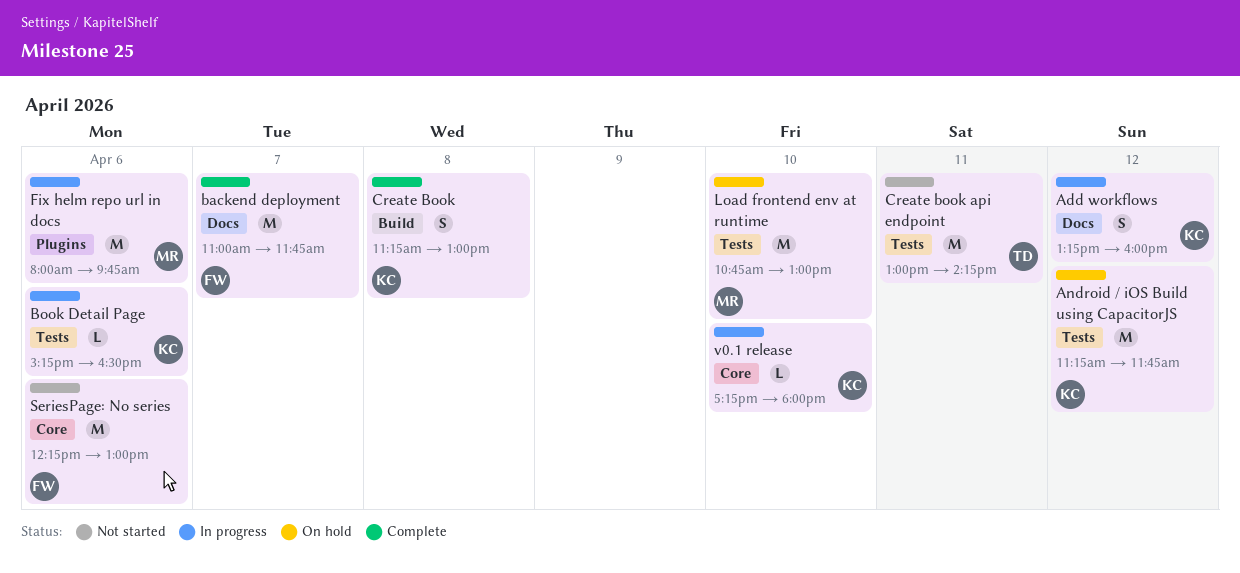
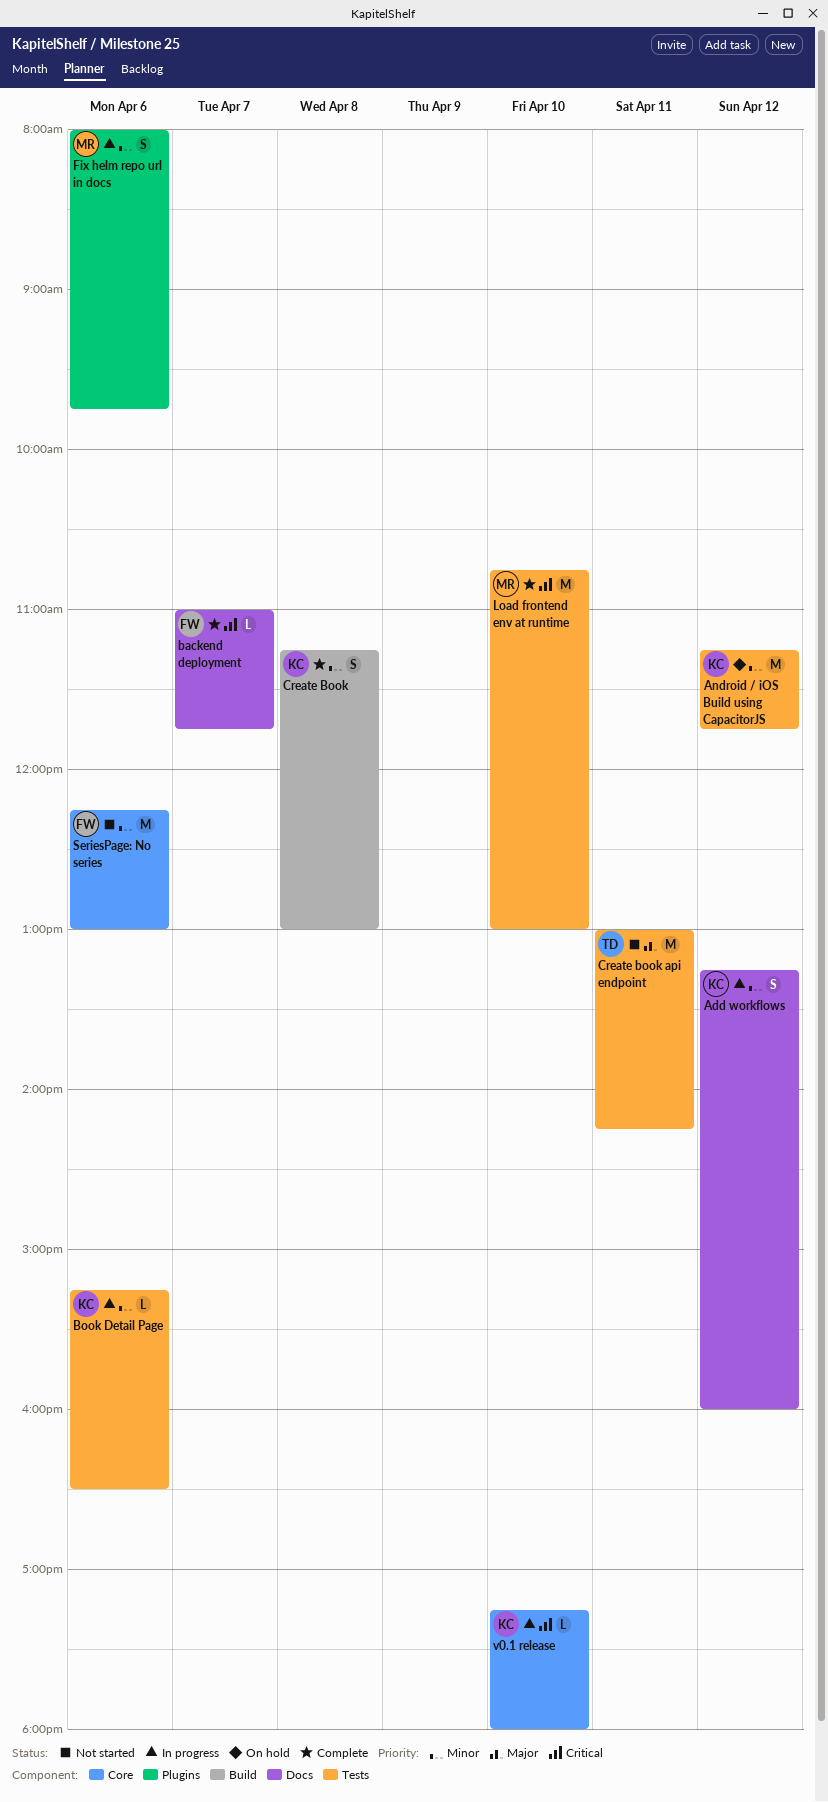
backend deployment, estimate: M -> L
Fix helm repo url in docs, estimate: M -> S
Load frontend env at runtime, status: On hold -> Complete

